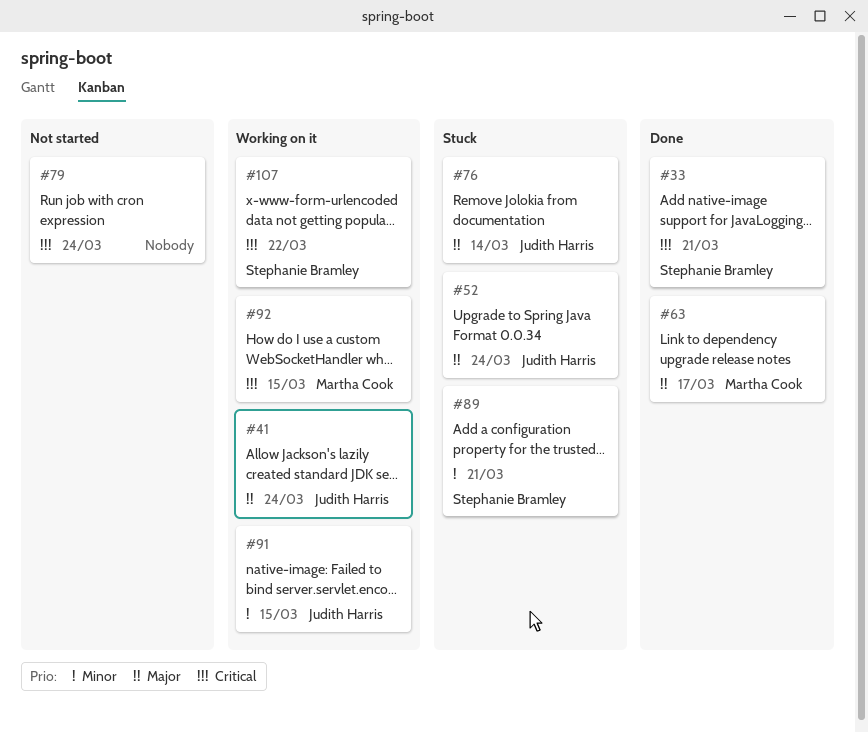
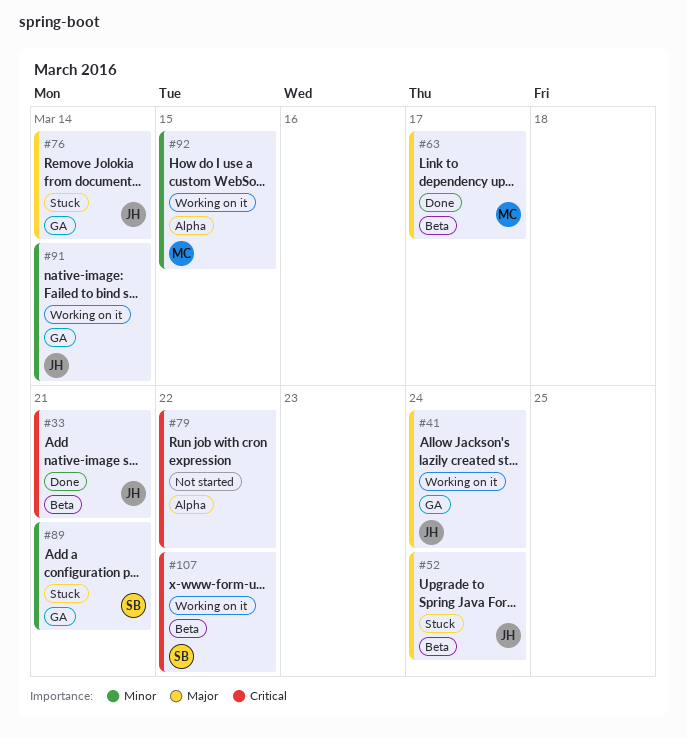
#33, owner: Stephanie Bramley -> Judith Harris
#79, due: Mar 24 -> Mar 22
#91, due: Mar 15 -> Mar 14
#92, priority: Critical -> Minor

